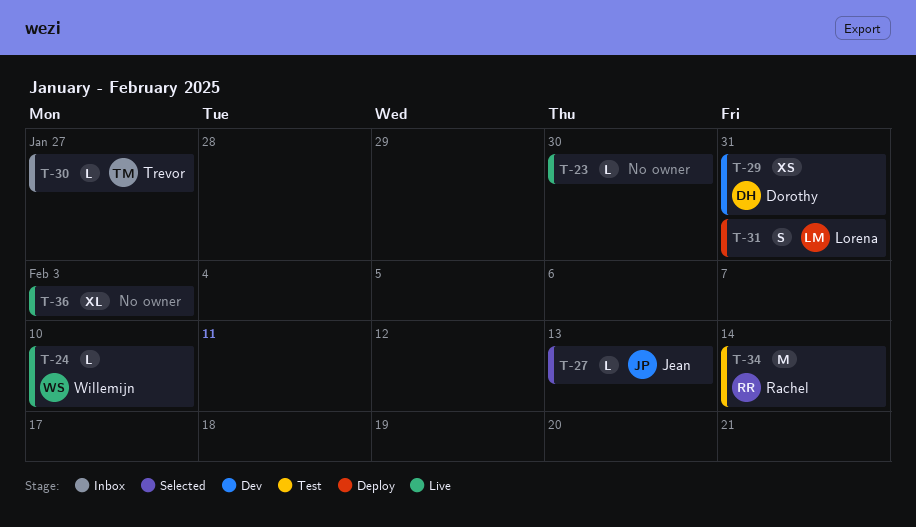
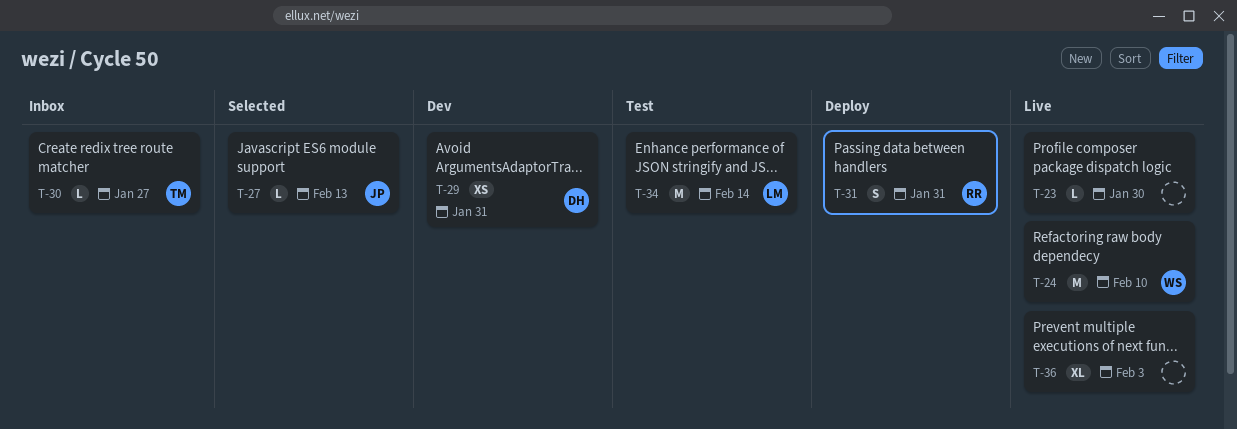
T-24, estimate: L -> M
T-31, owner: Lorena -> Rachel
T-34, owner: Rachel -> Lorena

